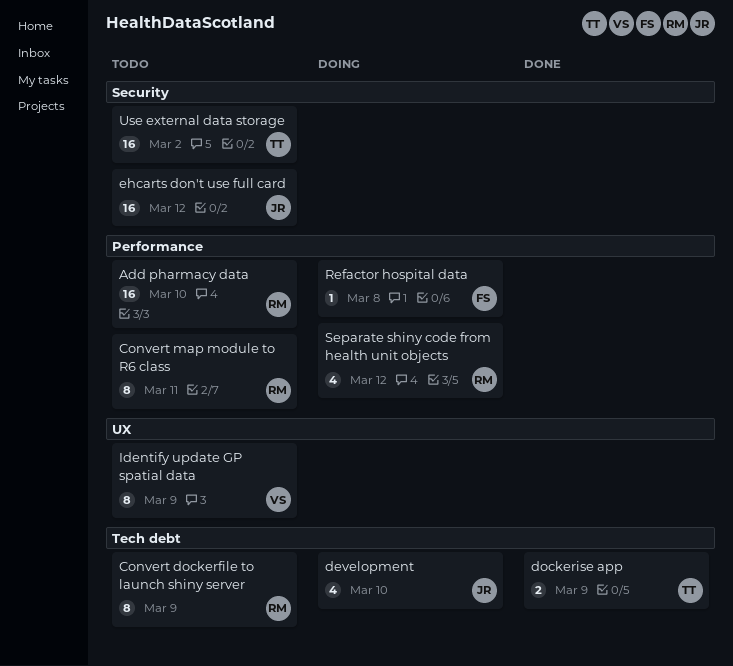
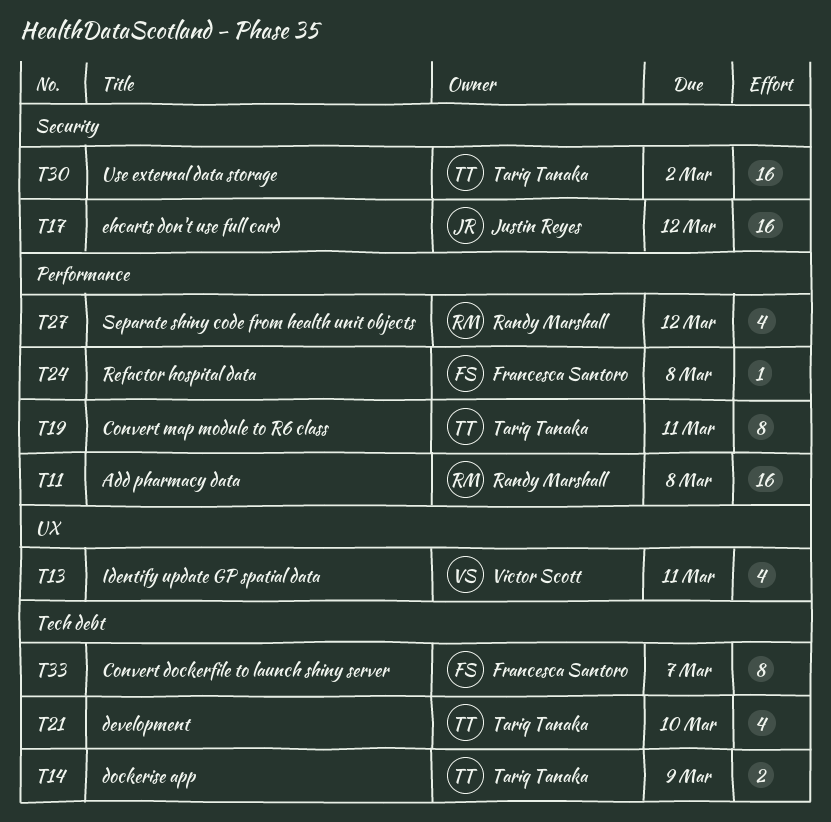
Add pharmacy data, due: Mar 10 -> Mar 8
Convert dockerfile to launch shiny server, owner: Randy Marshall -> Francesca Santoro
Convert dockerfile to launch shiny server, due: Mar 9 -> Mar 7
Convert map module to R6 class, owner: Randy Marshall -> Tariq Tanaka
development, owner: Justin Reyes -> Tariq Tanaka
Identify update GP spatial data, estimate: 8 -> 4
Identify update GP spatial data, due: Mar 9 -> Mar 11

